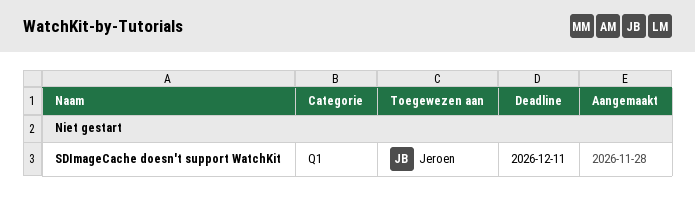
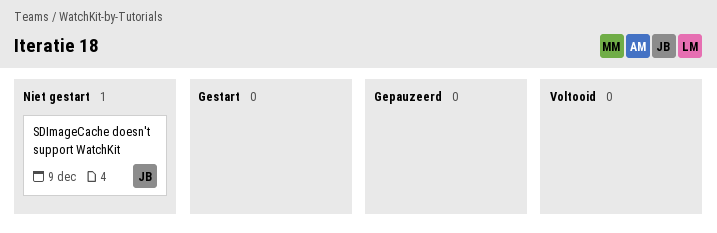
SDImageCache doesn't support WatchKit, due: Dec 11 -> Dec 9

